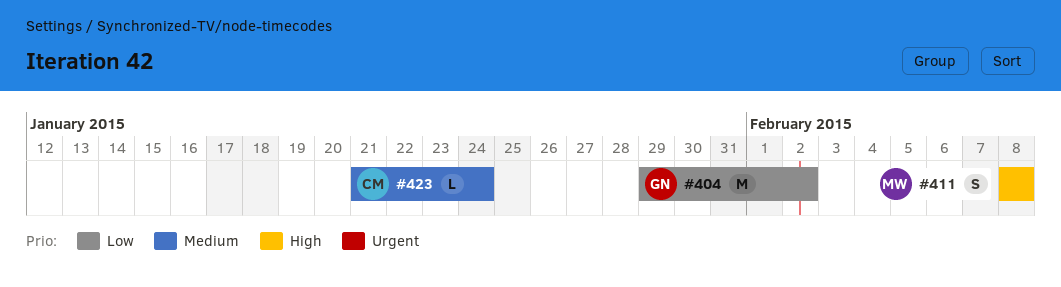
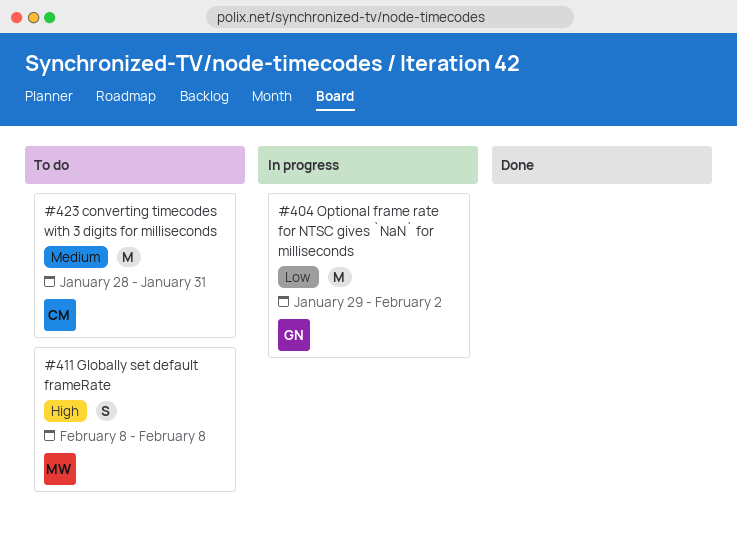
#423, estimate: L -> M
#423, start: Jan 21 -> Jan 28
#423, due: Jan 24 -> Jan 31

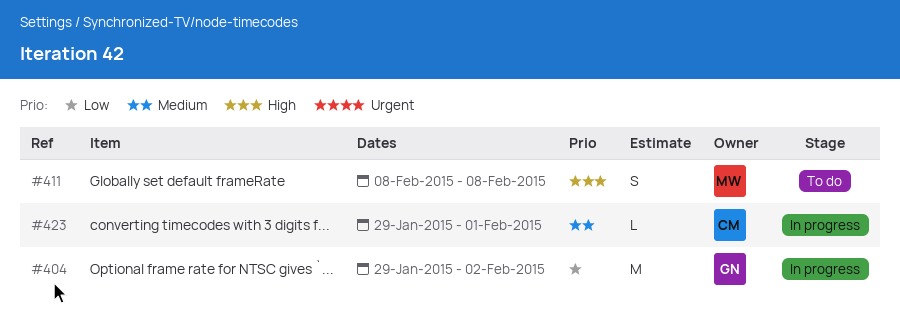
#423, status: To do -> In progress
#423, estimate: M -> L
#423, start: Jan 28 -> Jan 29
#423, due: Jan 31 -> Feb 1

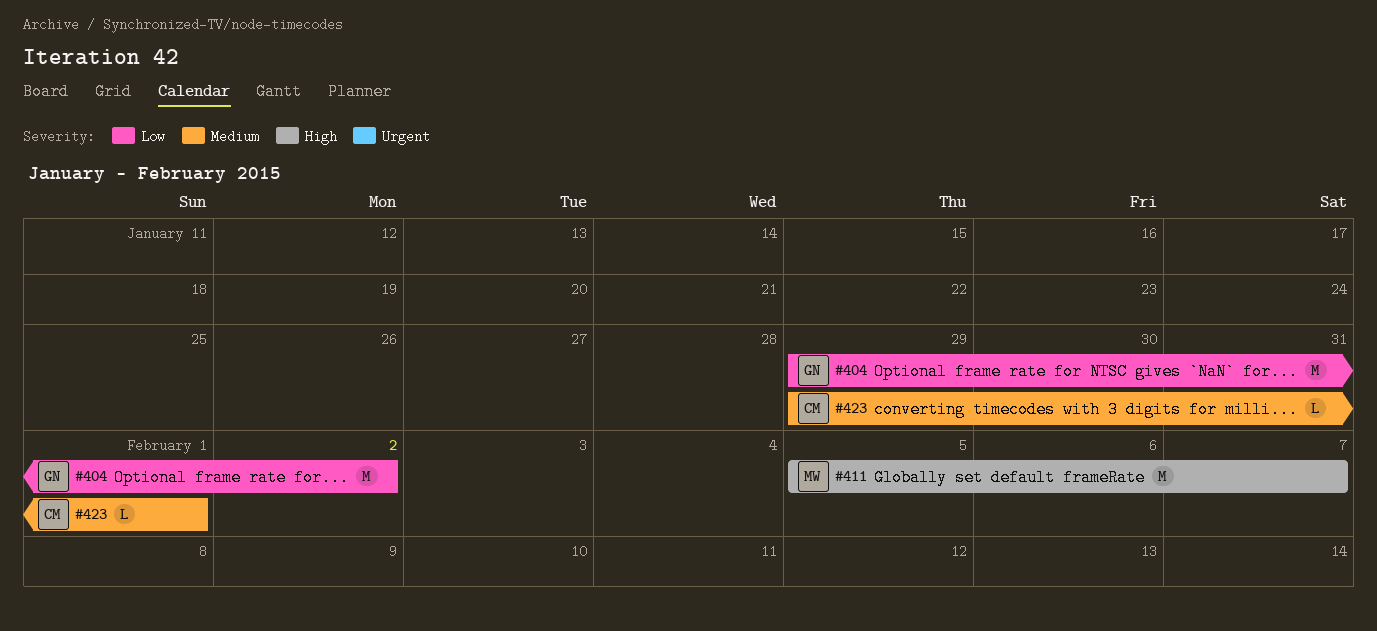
#411, estimate: S -> M
#411, start: Feb 8 -> Feb 5
#411, due: Feb 8 -> Feb 7

